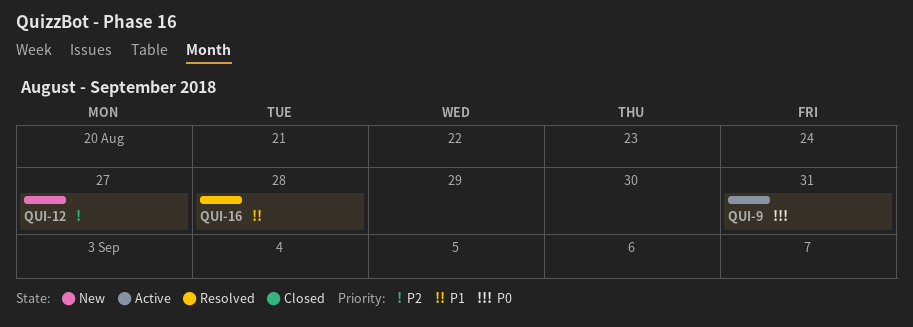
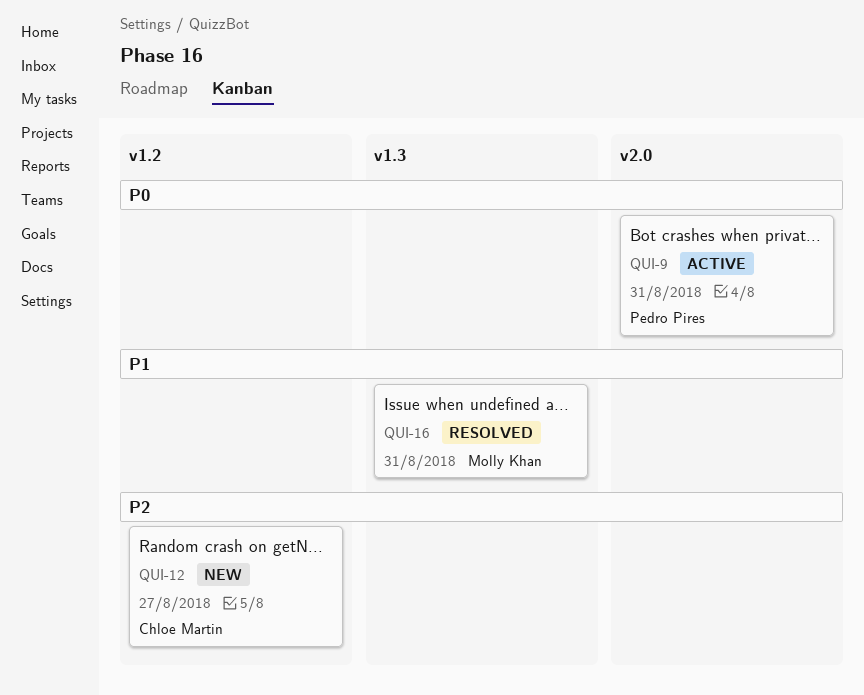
QUI-16, due: Aug 28 -> Aug 31

